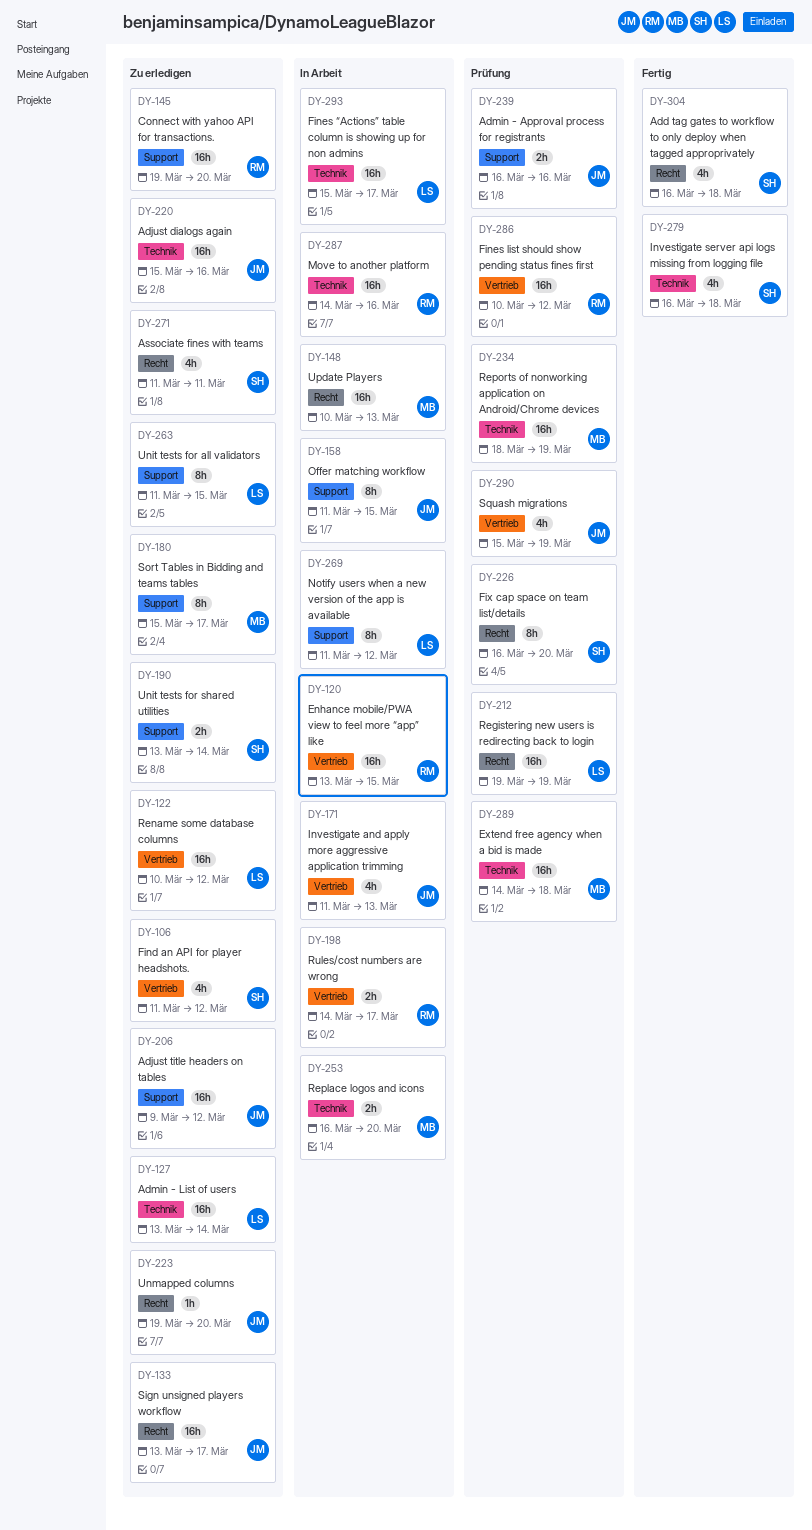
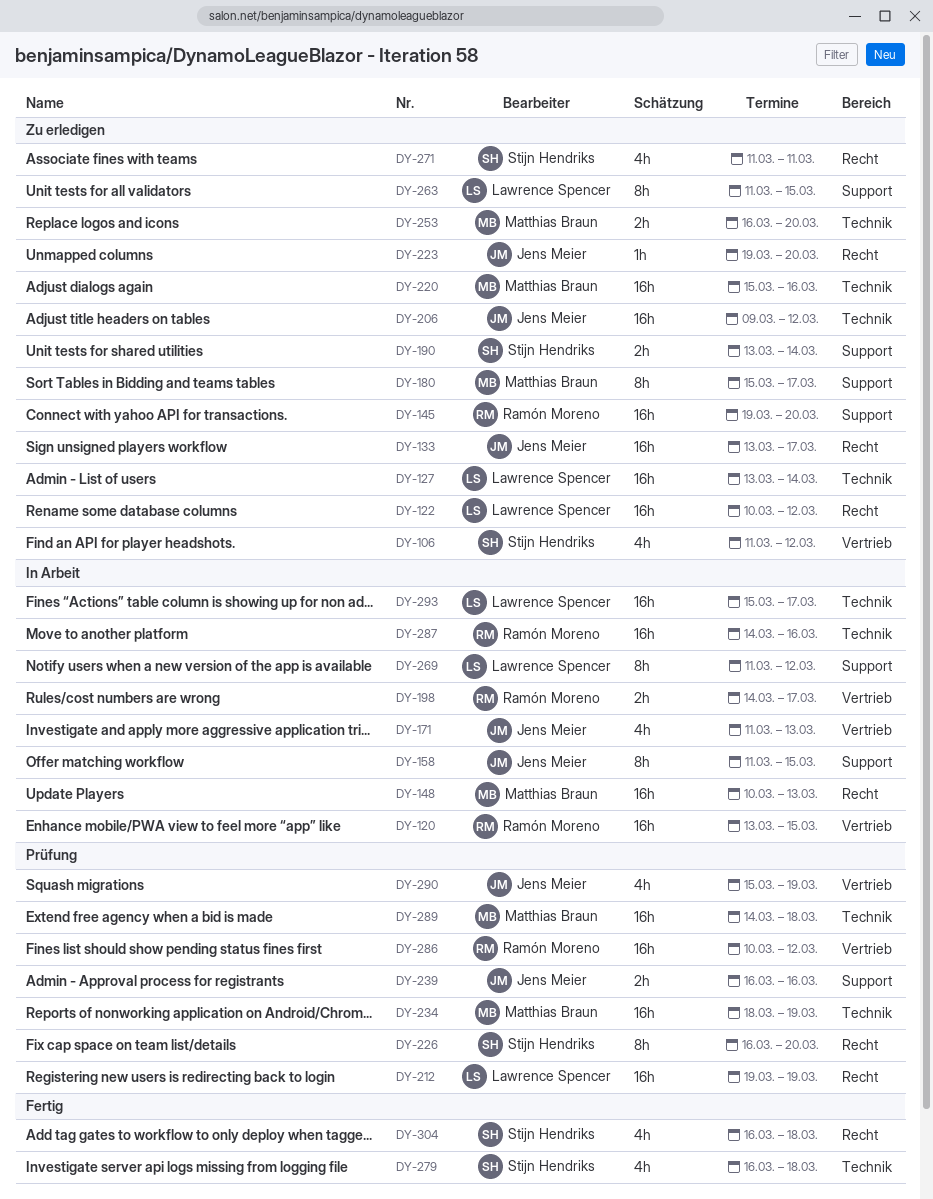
DY-122, label: Vertrieb -> Recht
DY-206, label: Support -> Technik
DY-220, owner: Jens Meier -> Matthias Braun
DY-253, status: In Arbeit -> Zu erledigen

